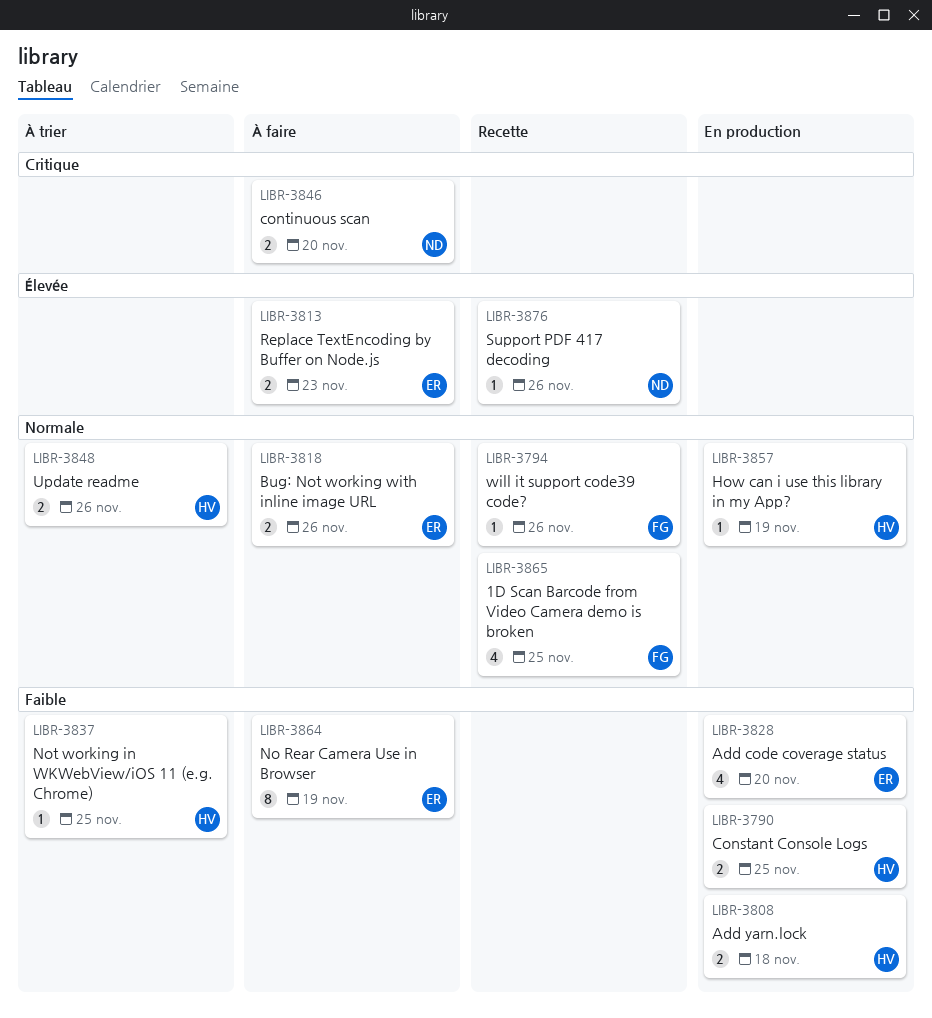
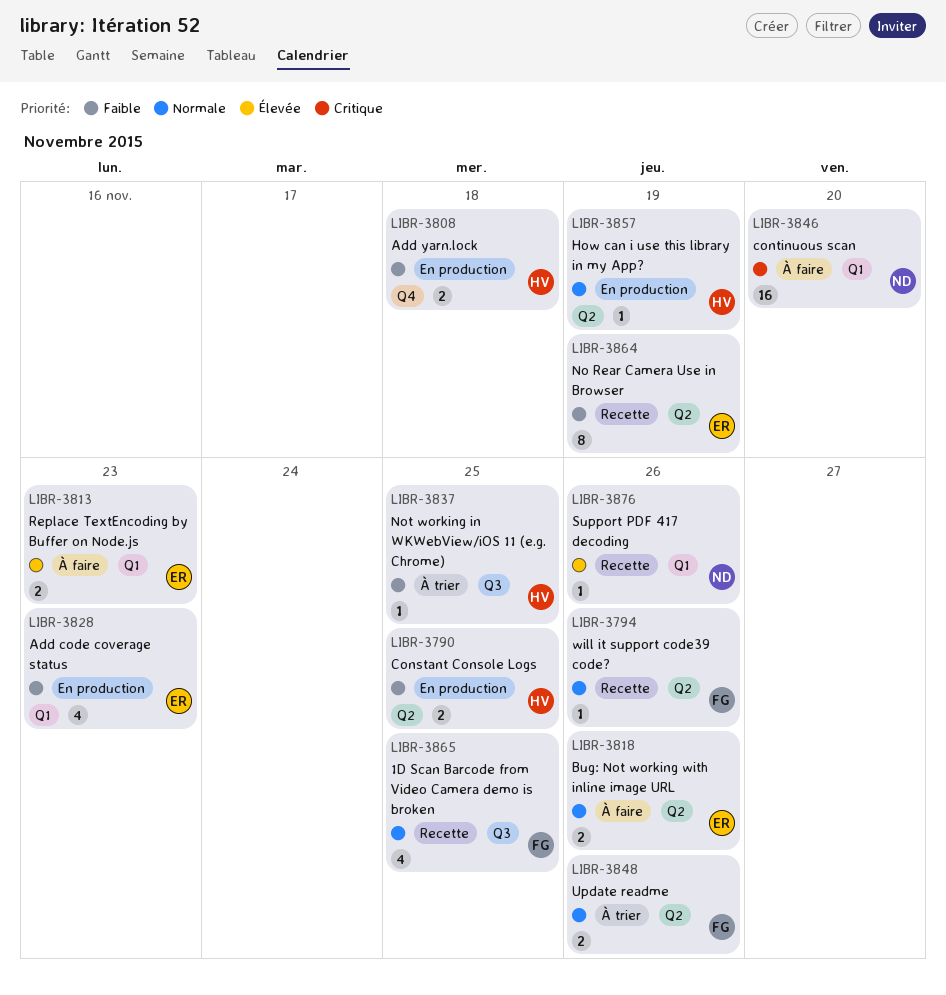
LIBR-3828, due: Nov 20 -> Nov 23
LIBR-3846, estimate: 2 -> 16
LIBR-3848, owner: HV -> FG
LIBR-3864, status: À faire -> Recette

